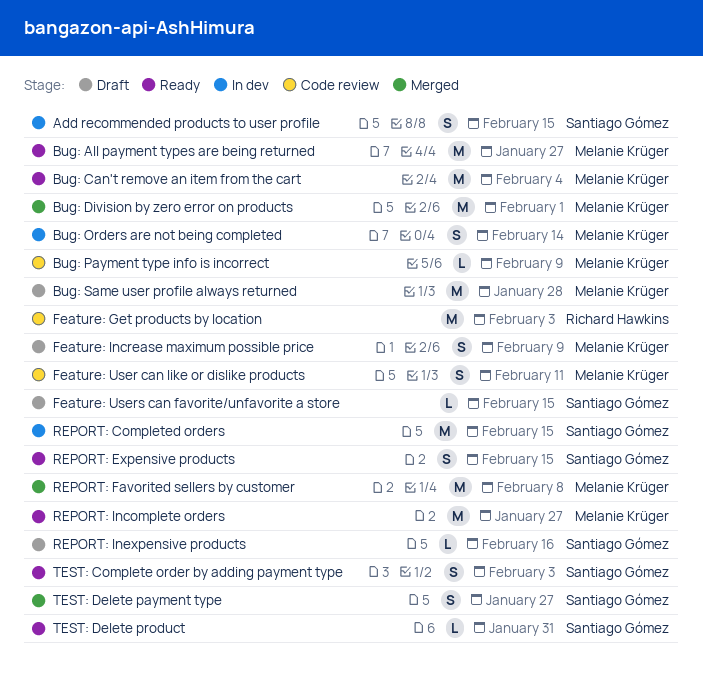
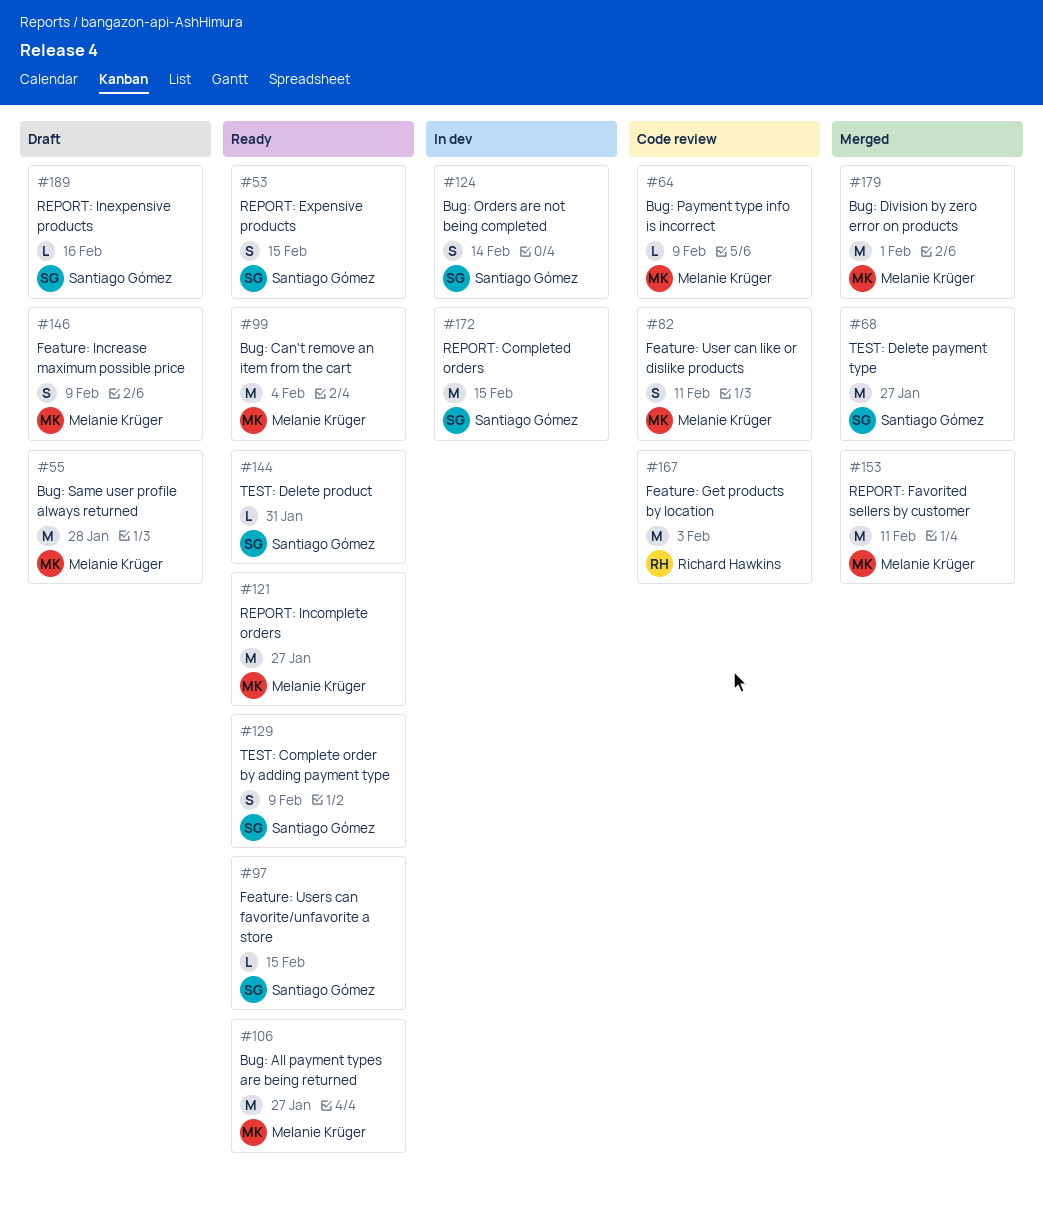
Add recommended products to user profile: present -> none
Bug: Orders are not being completed, owner: Melanie Krüger -> Santiago Gómez
Feature: Users can favorite/unfavorite a store, status: Draft -> Ready
REPORT: Favorited sellers by customer, due: Feb 8 -> Feb 11
TEST: Complete order by adding payment type, due: Feb 3 -> Feb 9
TEST: Delete payment type, estimate: S -> M

